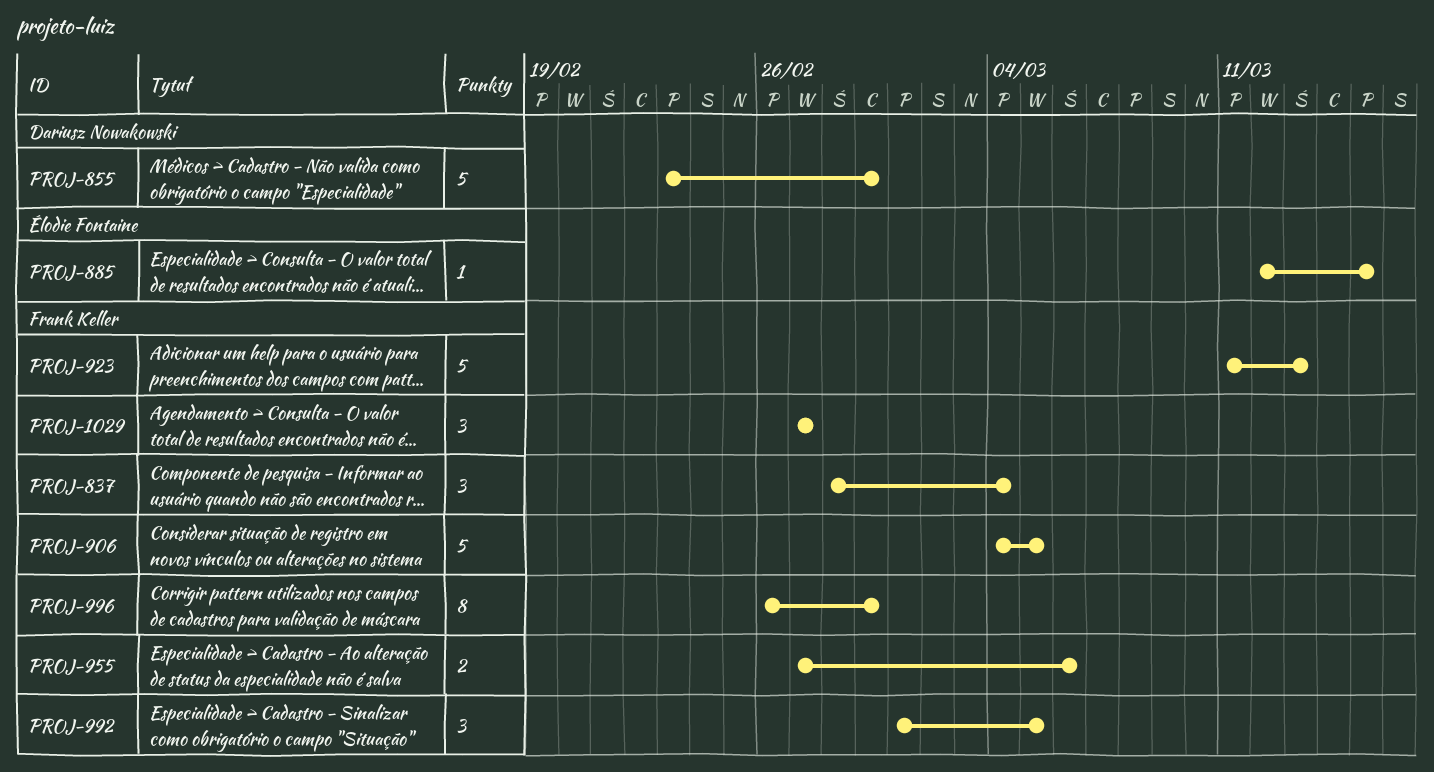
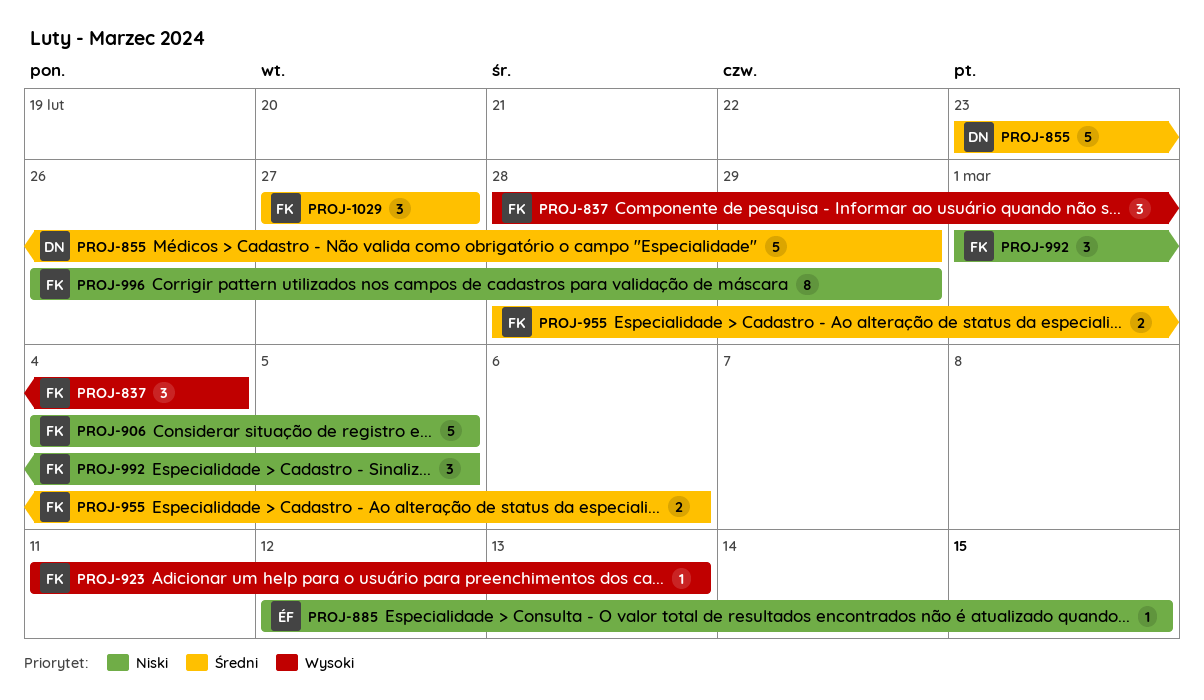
PROJ-923, estimate: 5 -> 1
PROJ-955, start: Feb 27 -> Feb 28

